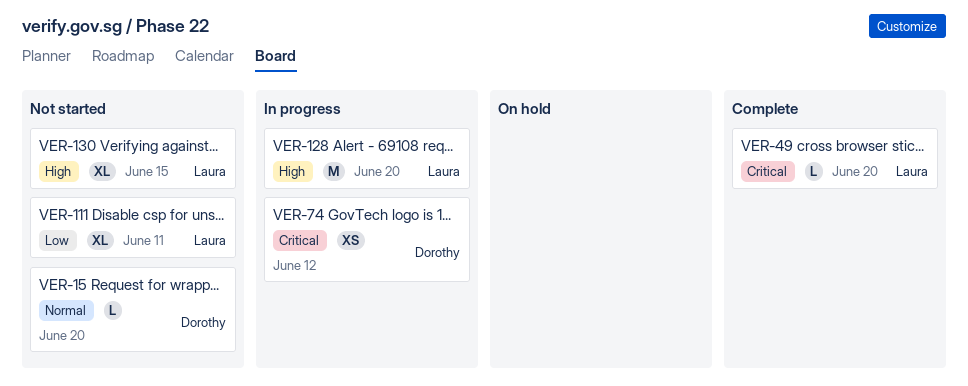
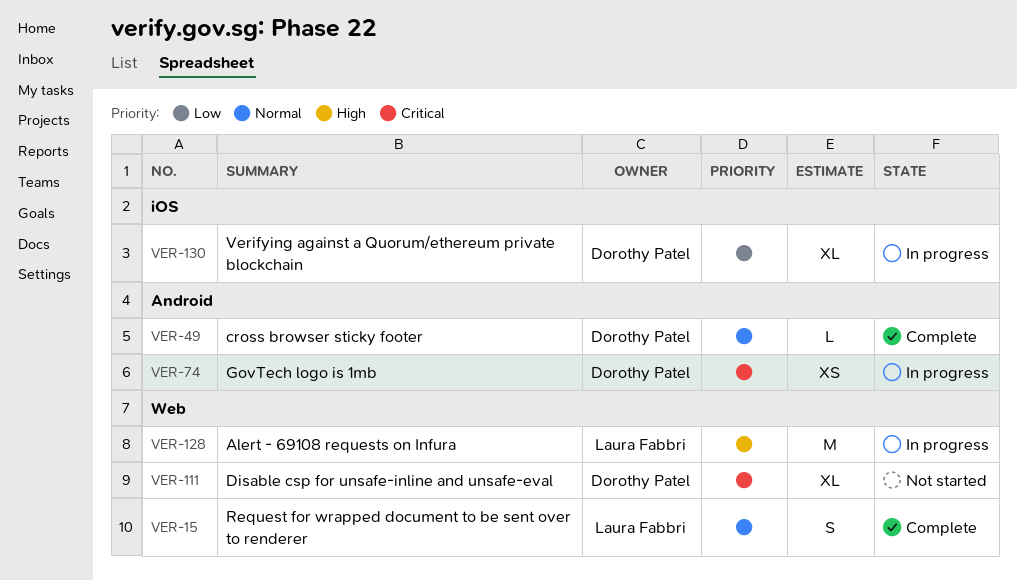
VER-15, status: Not started -> Complete
VER-15, owner: Dorothy Patel -> Laura Fabbri
VER-15, estimate: L -> S
VER-49, owner: Laura Fabbri -> Dorothy Patel
VER-49, priority: Critical -> Normal
VER-111, owner: Laura Fabbri -> Dorothy Patel
VER-111, priority: Low -> Critical
VER-130, status: Not started -> In progress
VER-130, owner: Laura Fabbri -> Dorothy Patel
VER-130, priority: High -> Low

